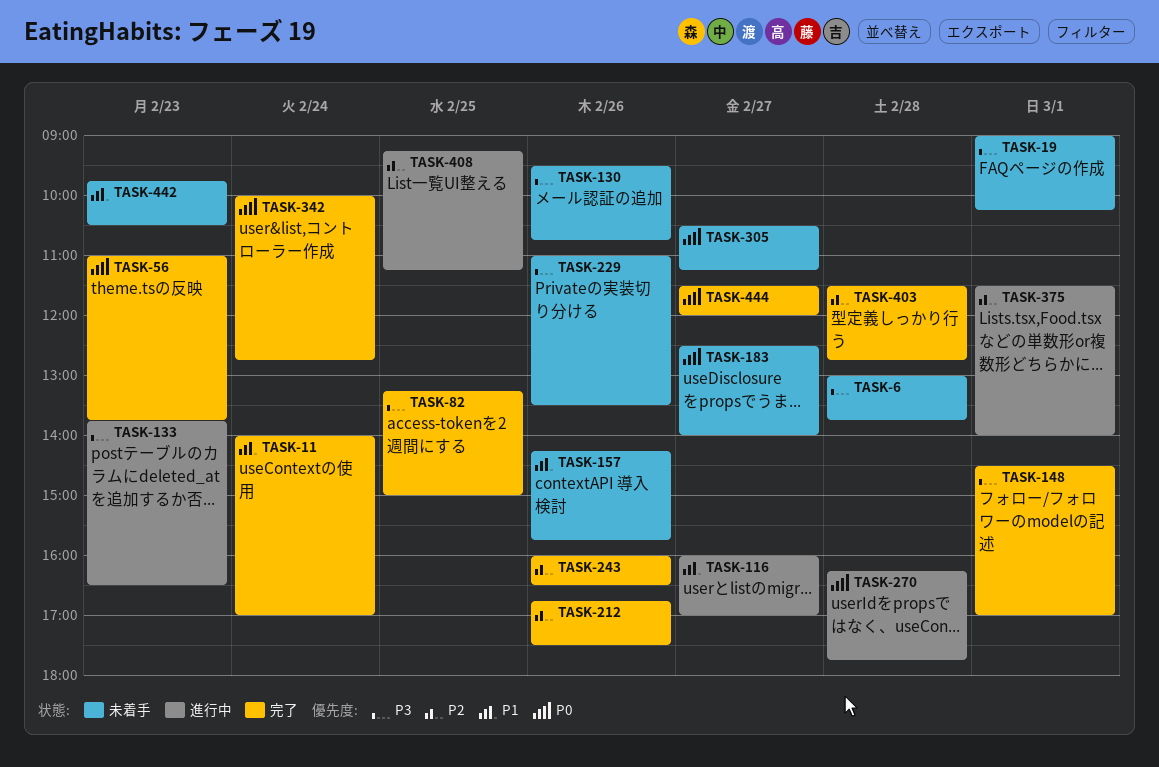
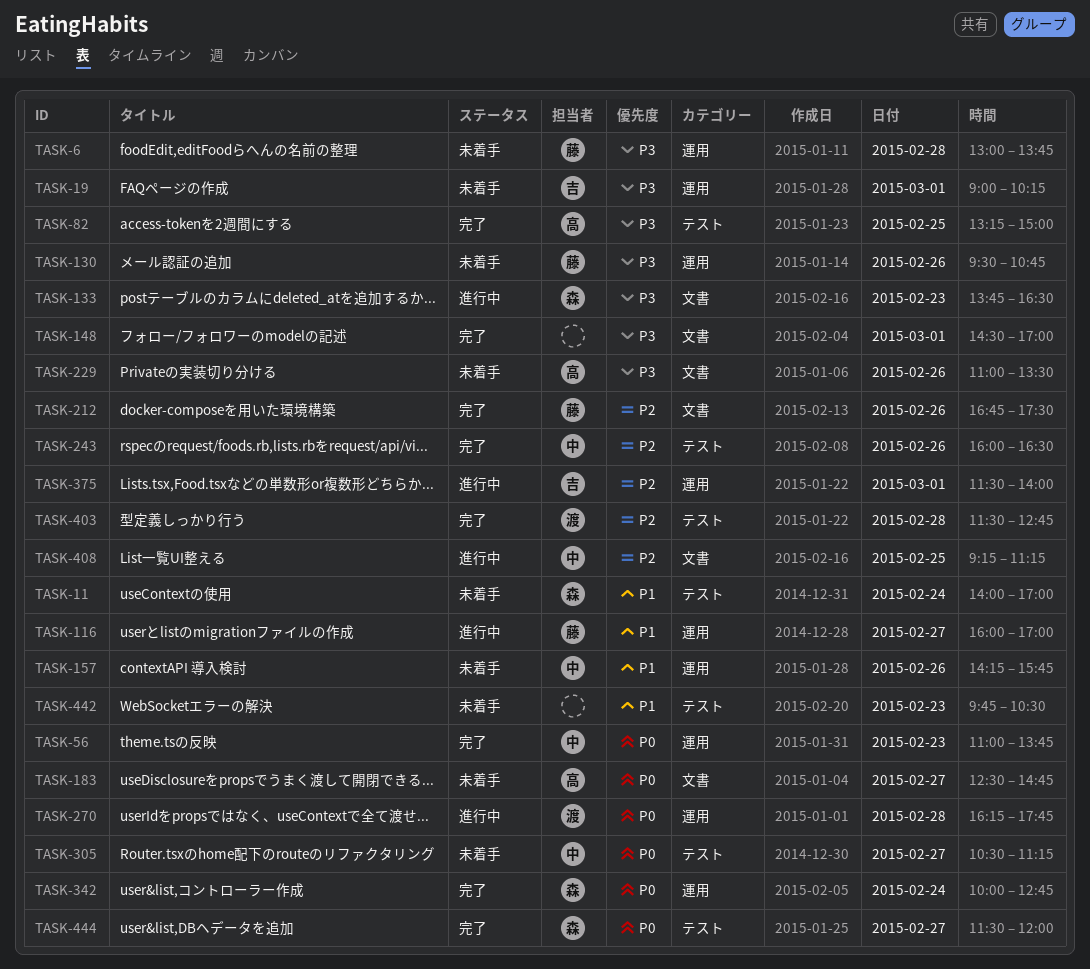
TASK-11, status: 完了 -> 未着手
TASK-183, ends: 14:00 -> 14:45

